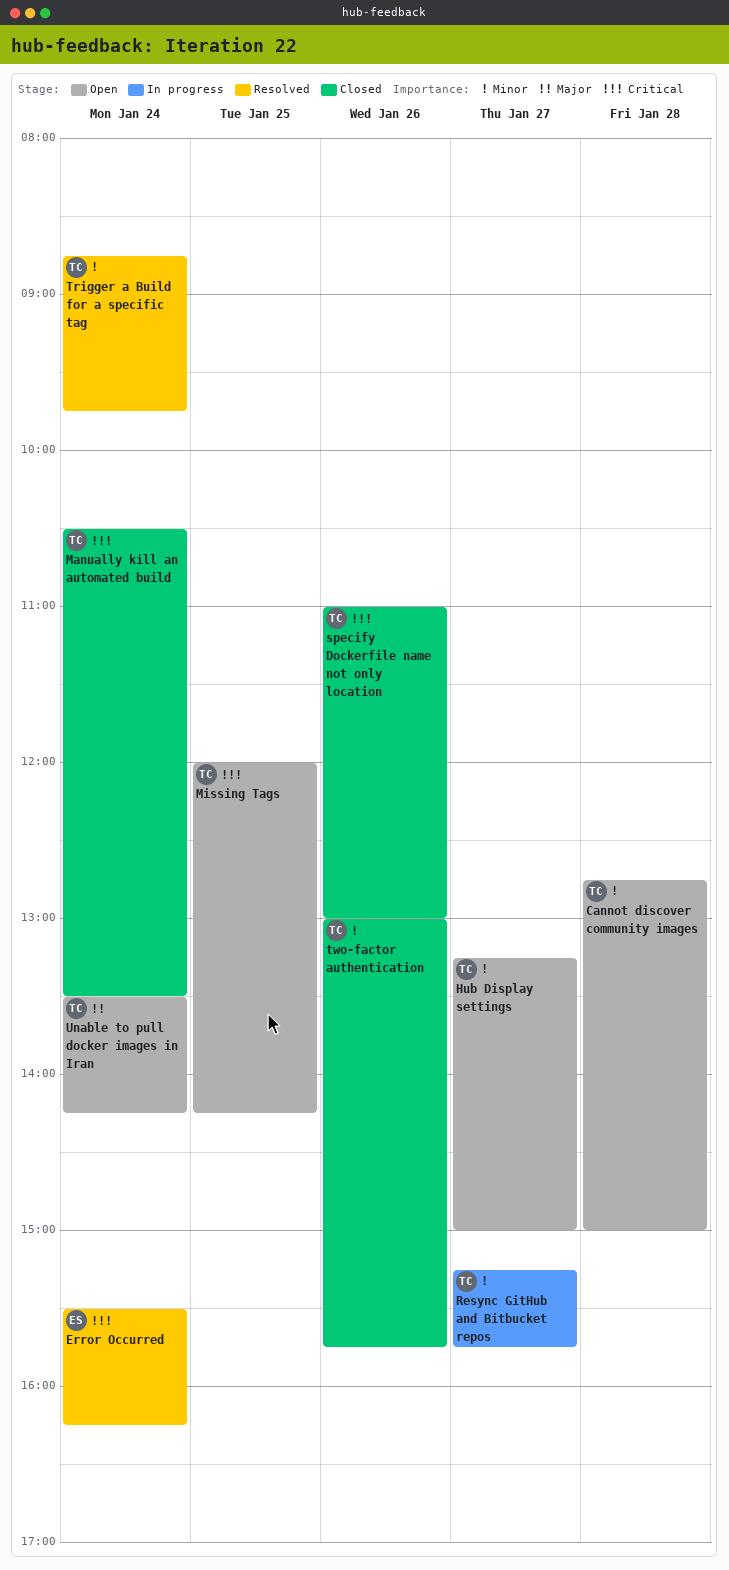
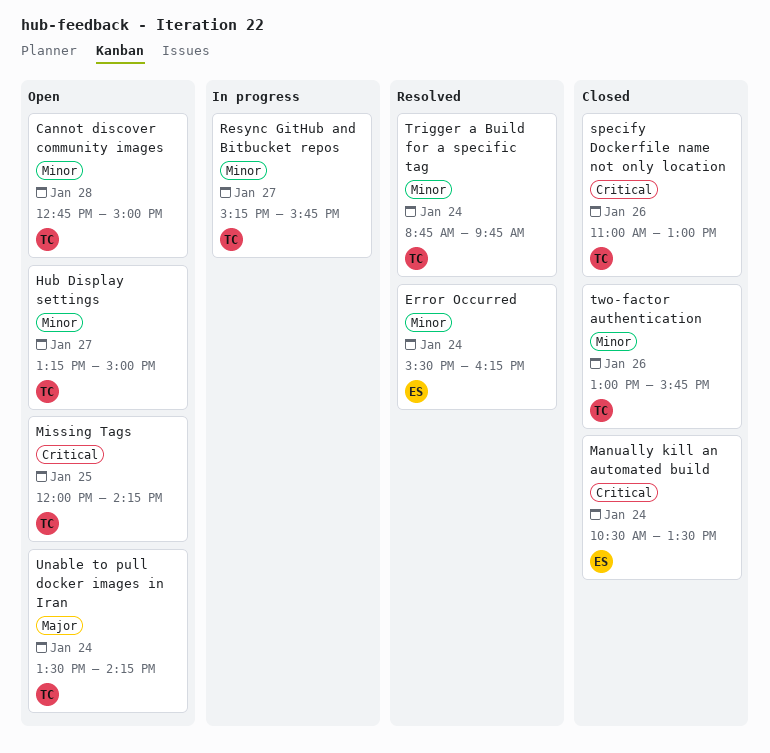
Error Occurred, priority: Critical -> Minor
Manually kill an automated build, owner: TC -> ES

